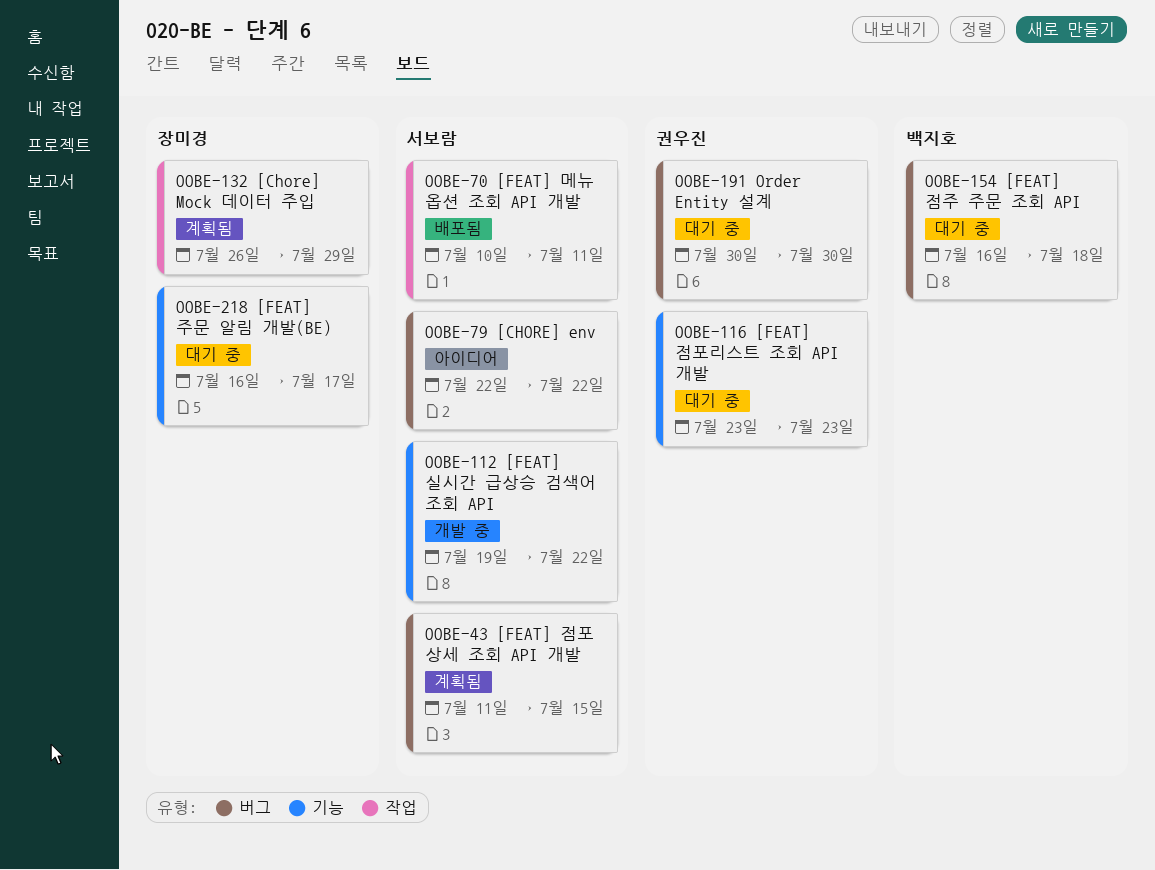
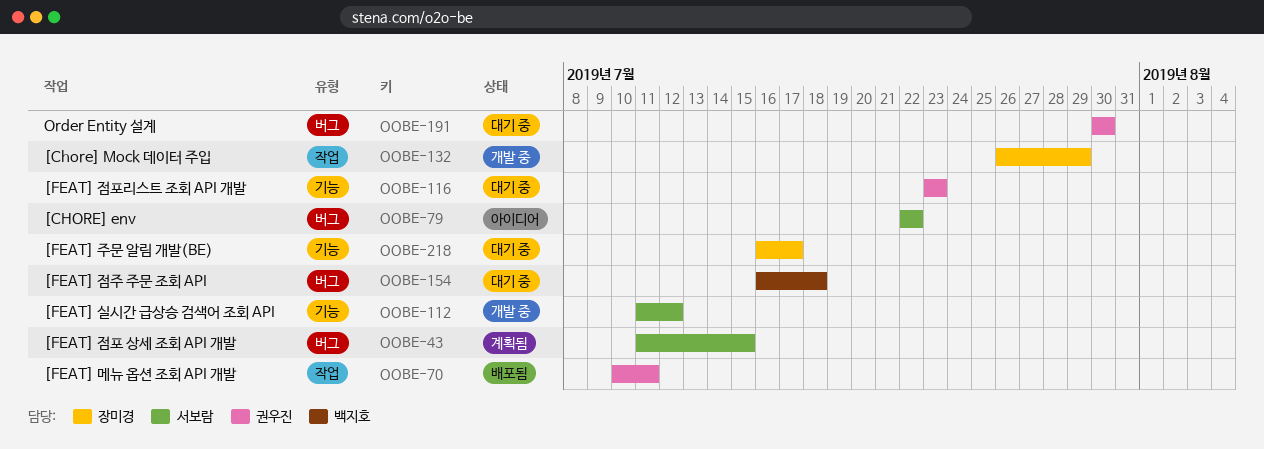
OOBE-70, owner: 서보람 -> 권우진
OOBE-112, start: Jul 19 -> Jul 11
OOBE-112, due: Jul 22 -> Jul 12
OOBE-132, status: 계획됨 -> 개발 중

